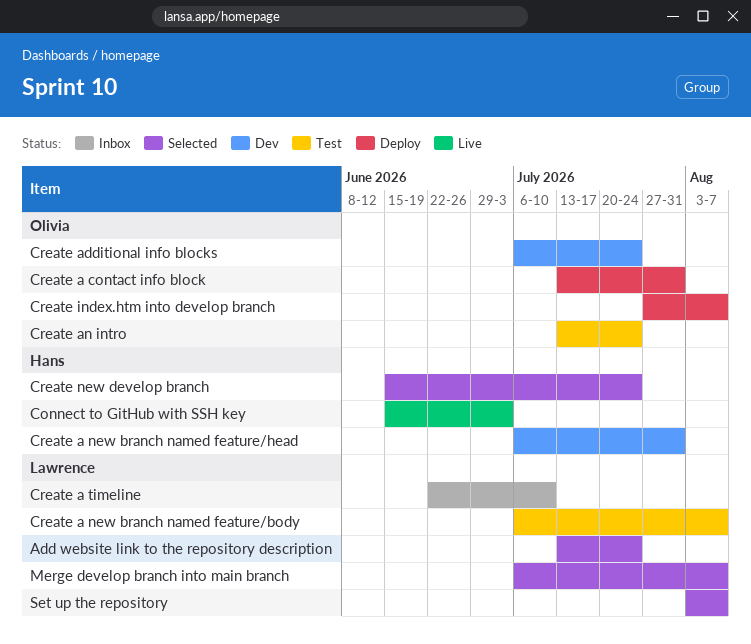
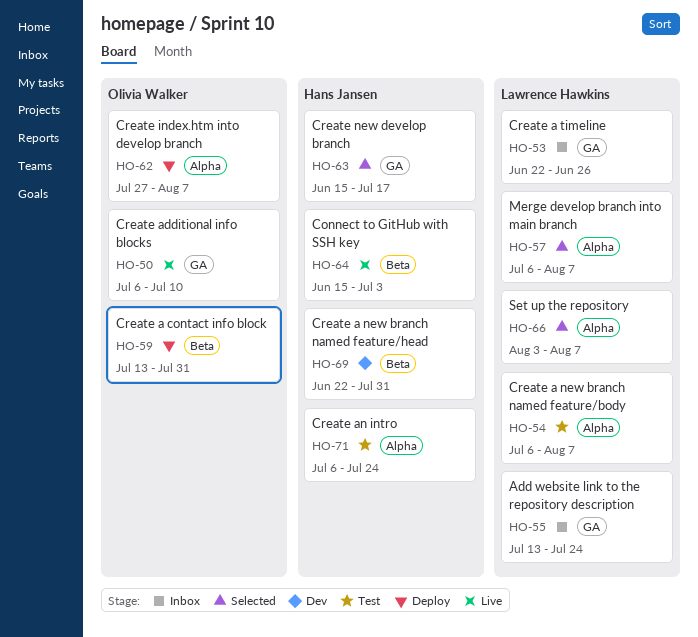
Add website link to the repository description, status: Selected -> Inbox
Create a new branch named feature/head, start: Jul 6 -> Jun 22
Create a timeline, due: Jul 10 -> Jun 26
Create additional info blocks, status: Dev -> Live
Create additional info blocks, due: Jul 24 -> Jul 10
Create an intro, owner: Olivia Walker -> Hans Jansen
Create an intro, start: Jul 13 -> Jul 6
Create new develop branch, due: Jul 24 -> Jul 17

